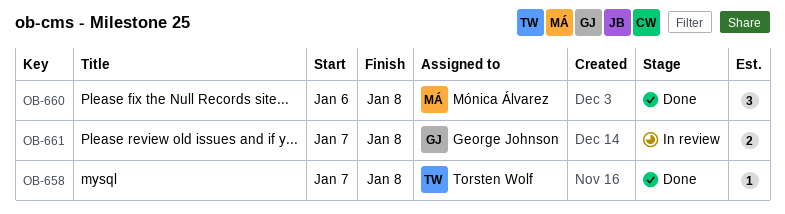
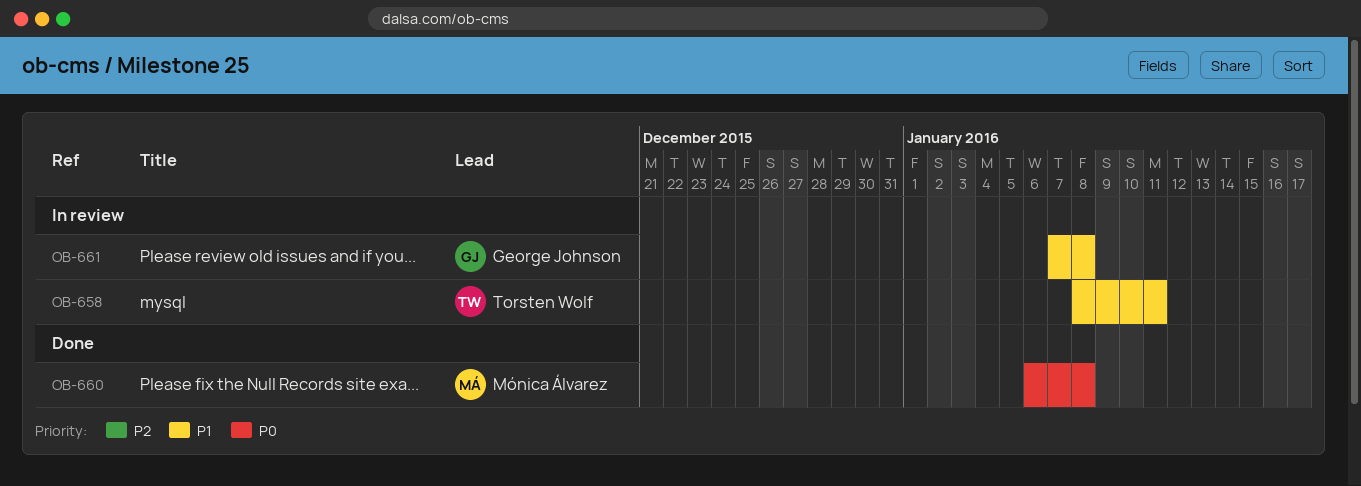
OB-658, status: Done -> In review
OB-658, start: Jan 7 -> Jan 8
OB-658, due: Jan 8 -> Jan 11

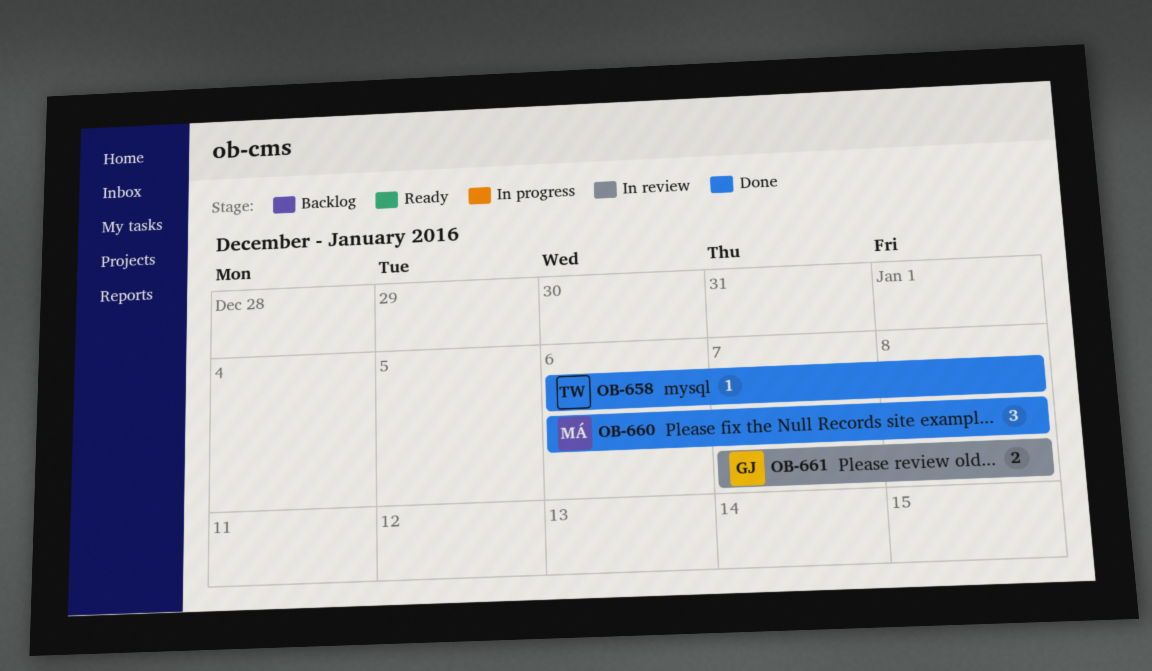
OB-658, status: In review -> Done
OB-658, start: Jan 8 -> Jan 6
OB-658, due: Jan 11 -> Jan 8

